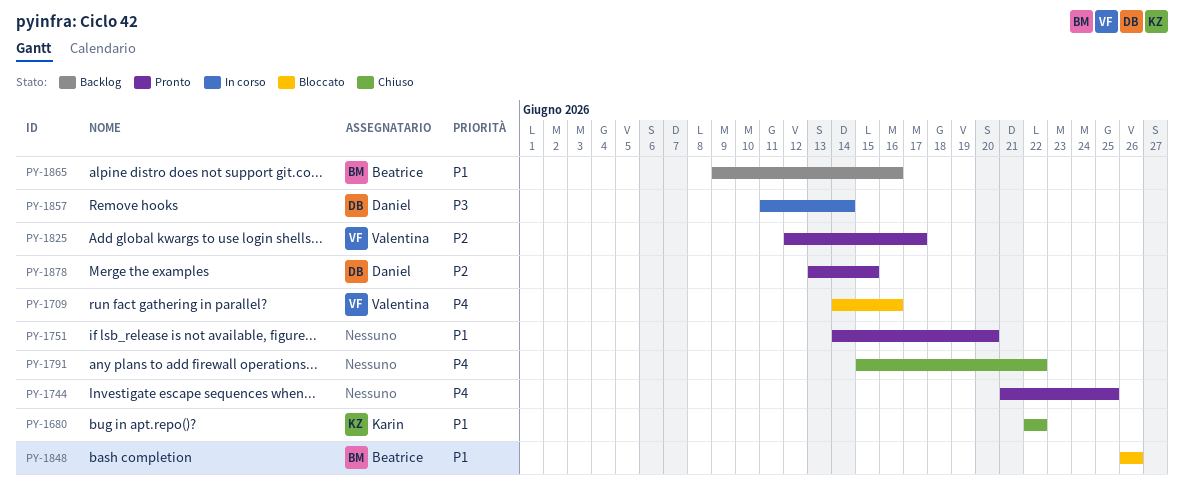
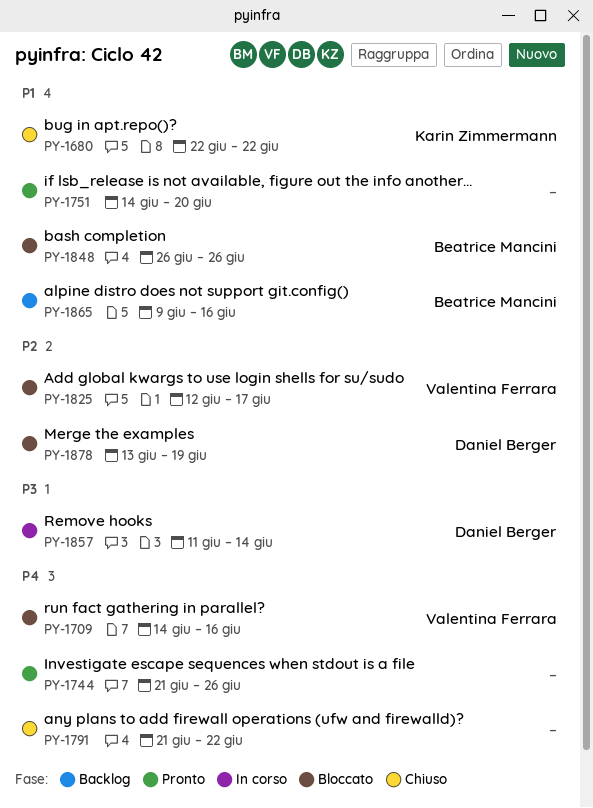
PY-1744, due: Jun 25 -> Jun 26
PY-1791, start: Jun 15 -> Jun 21
PY-1825, status: Pronto -> Bloccato
PY-1878, status: Pronto -> Bloccato
PY-1878, due: Jun 15 -> Jun 19

